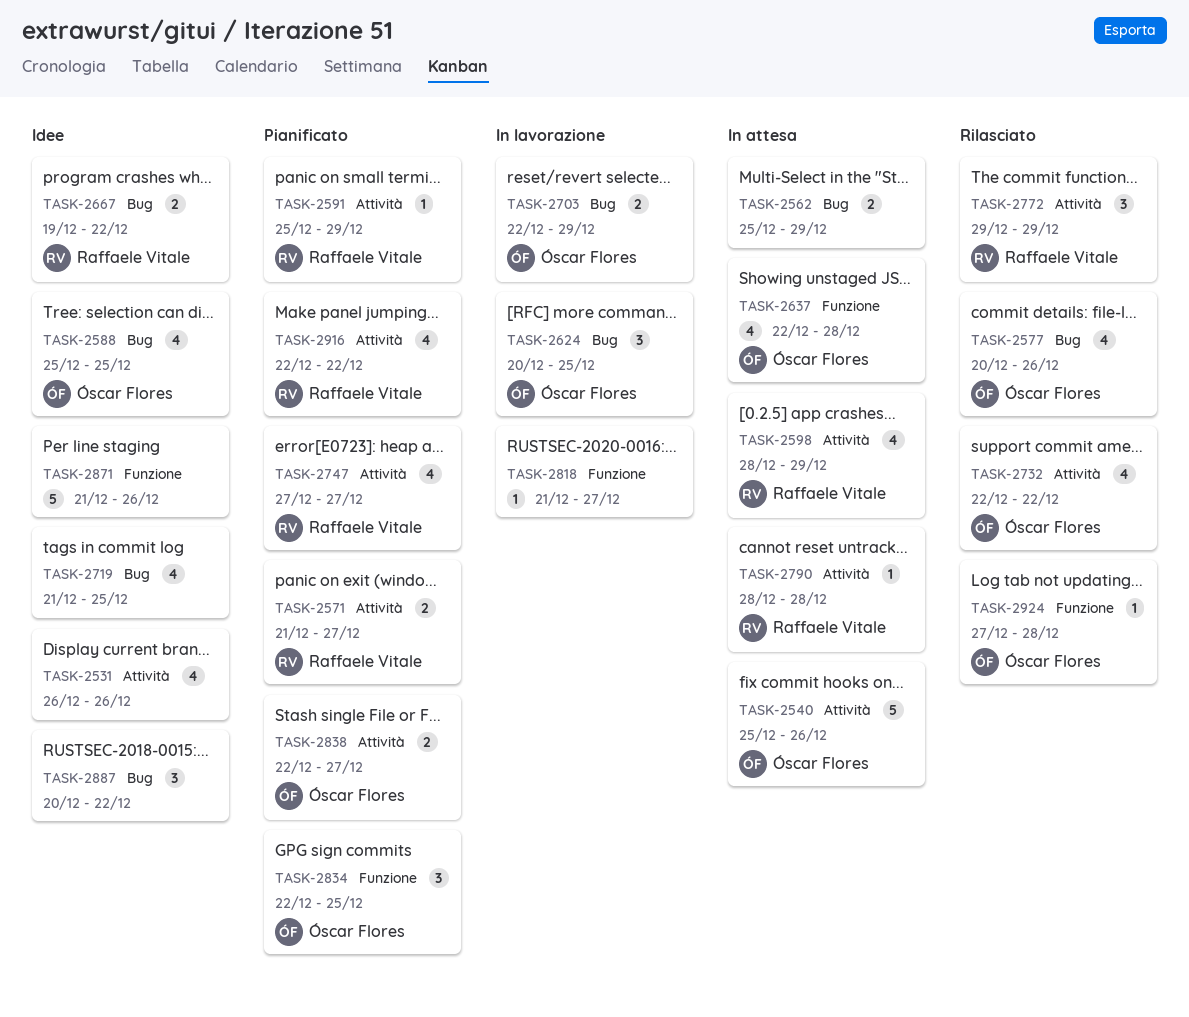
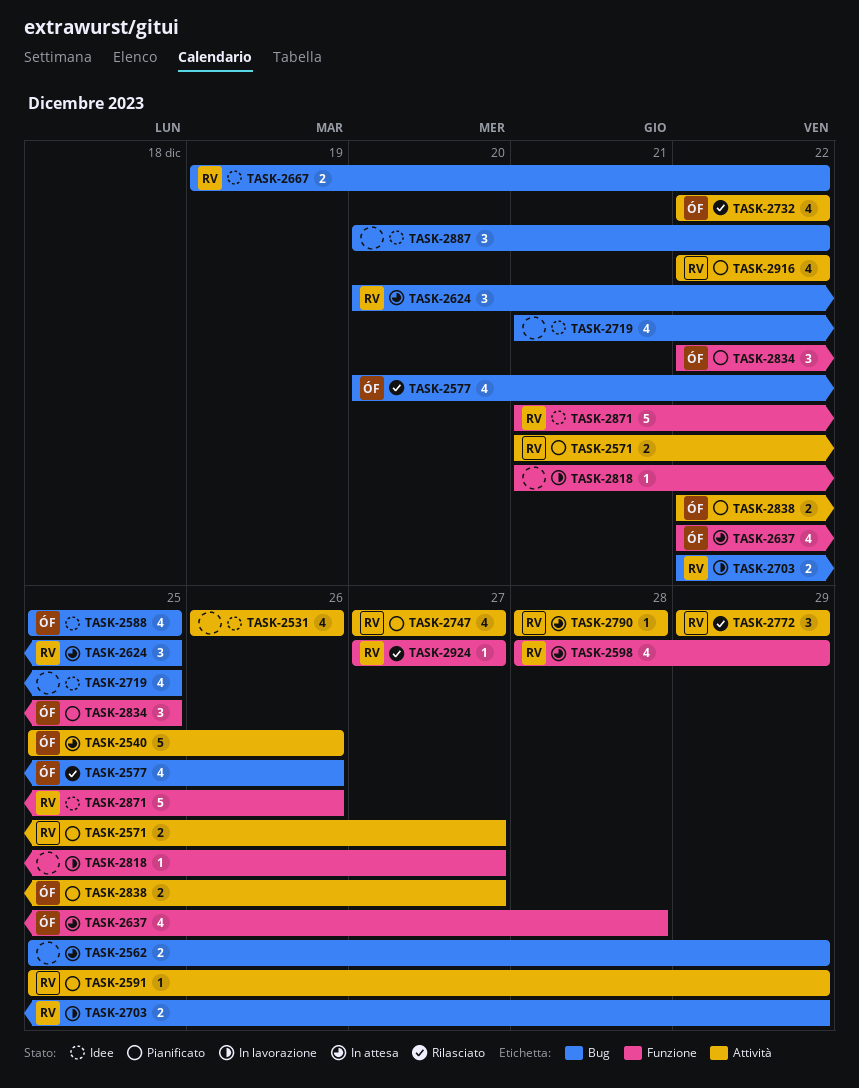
TASK-2598, label: Attività -> Funzione
TASK-2624, status: In lavorazione -> In attesa
TASK-2624, owner: Óscar Flores -> Raffaele Vitale
TASK-2703, owner: Óscar Flores -> Raffaele Vitale
TASK-2871, owner: none -> Raffaele Vitale
TASK-2924, owner: Óscar Flores -> Raffaele Vitale
TASK-2924, due: Dec 28 -> Dec 27

